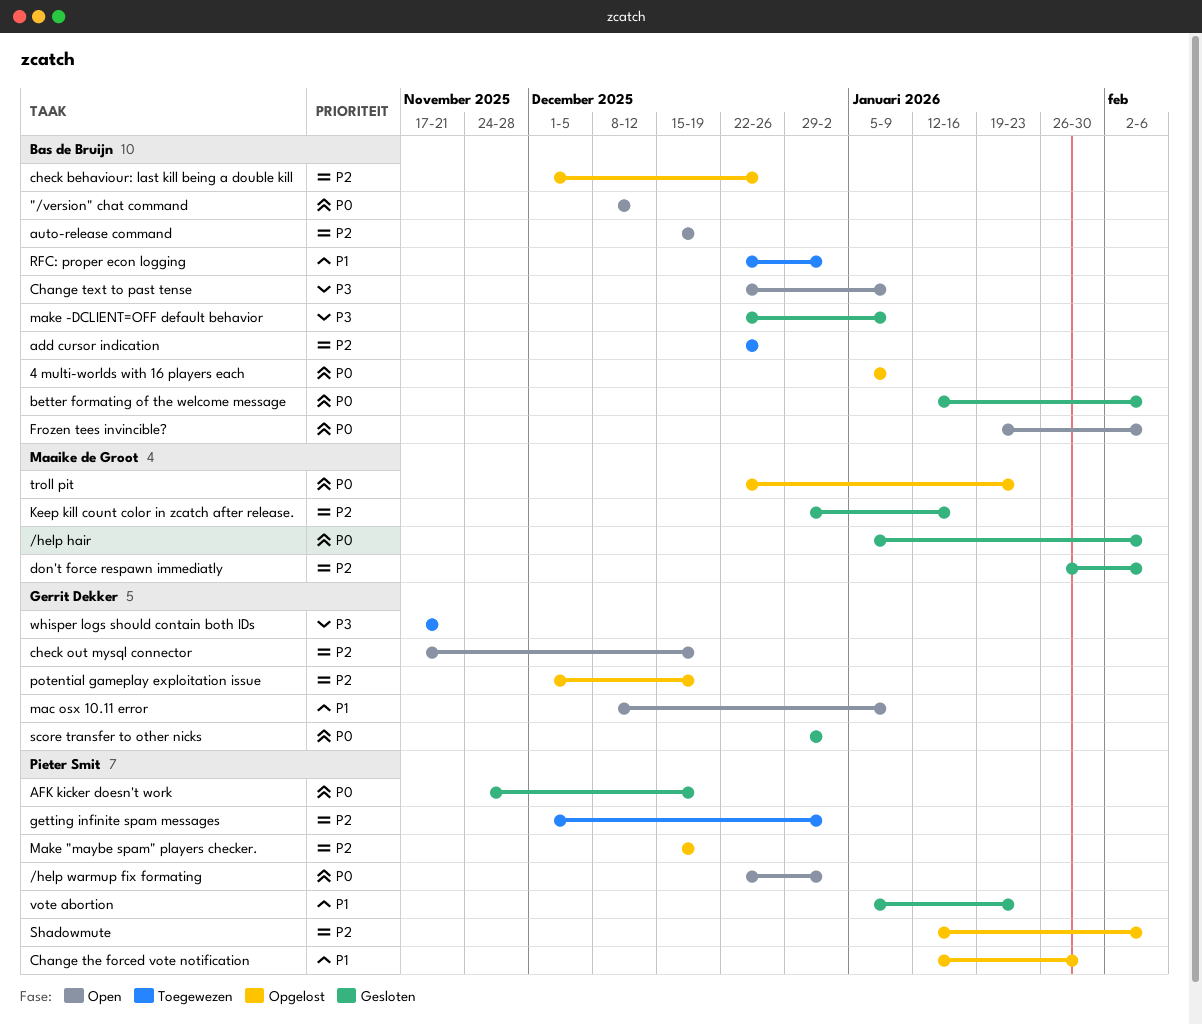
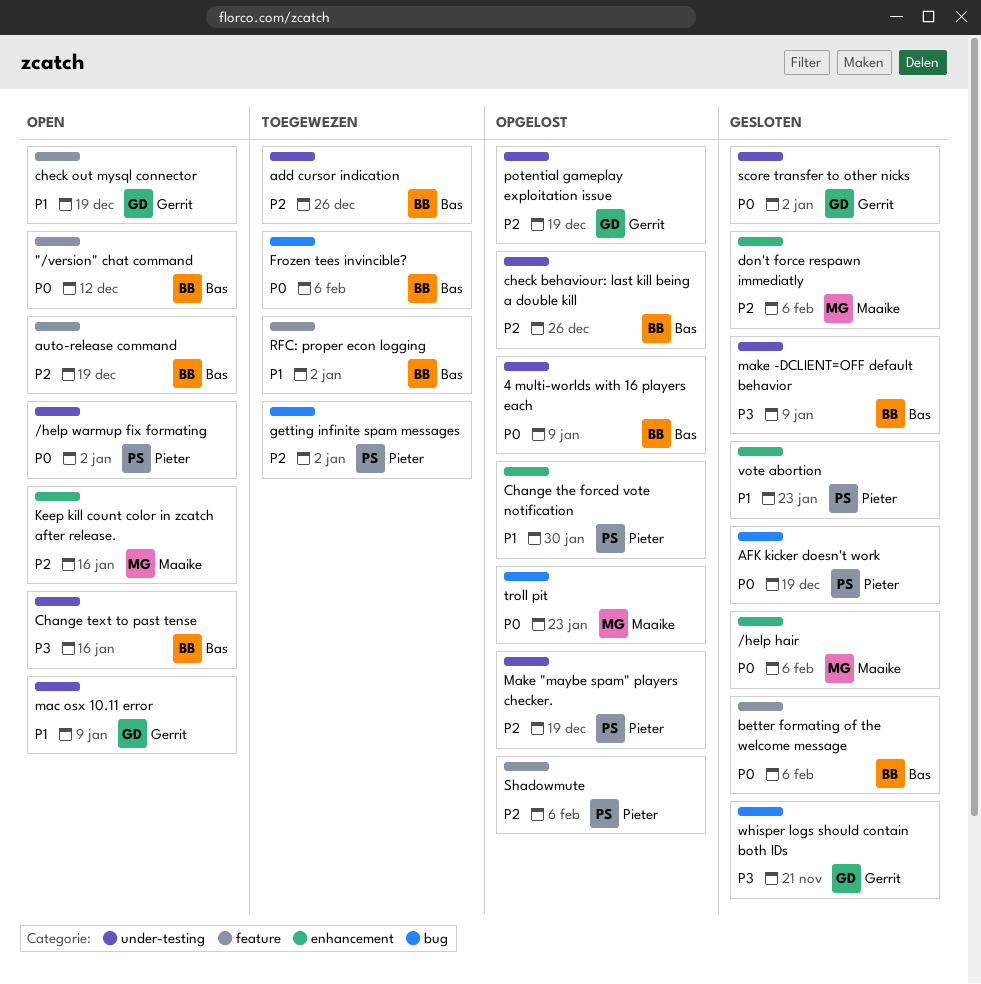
Change text to past tense, due: Jan 9 -> Jan 16
check out mysql connector, priority: P2 -> P1
Frozen tees invincible?, status: Open -> Toegewezen
Keep kill count color in zcatch after release., status: Gesloten -> Open
whisper logs should contain both IDs, status: Toegewezen -> Gesloten

